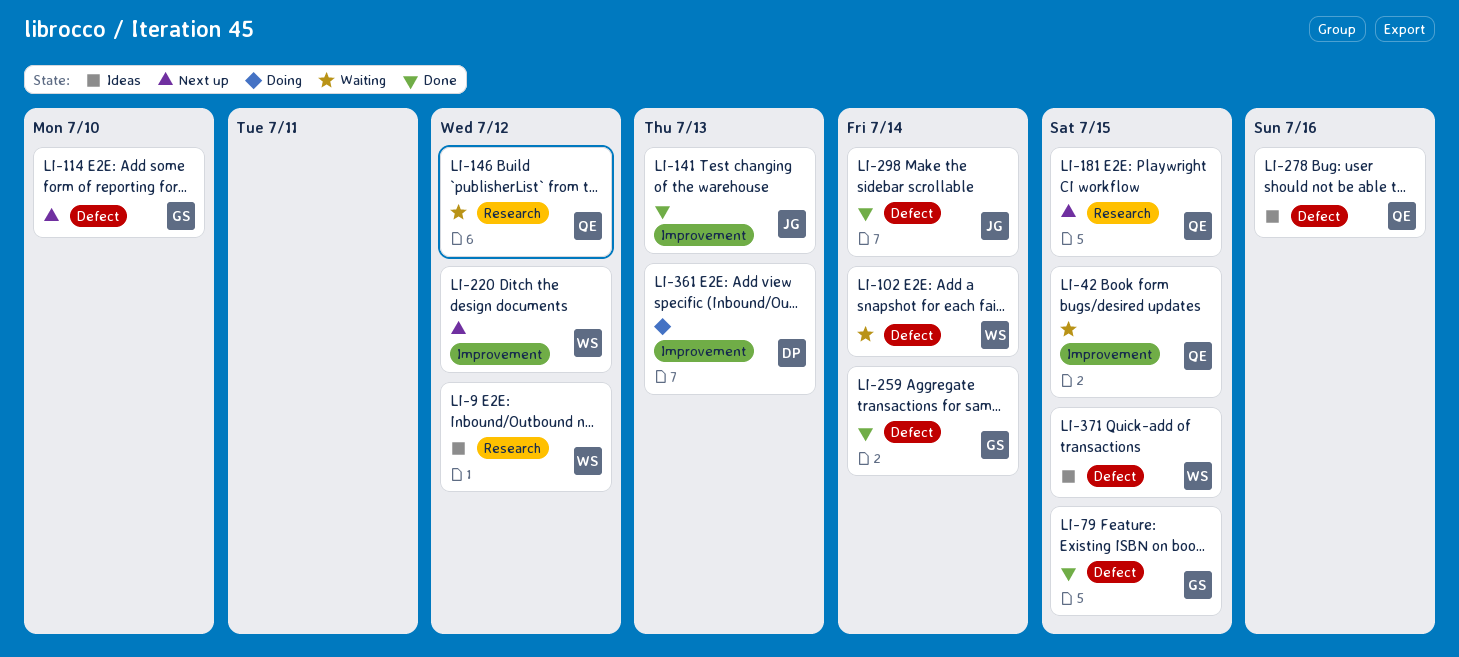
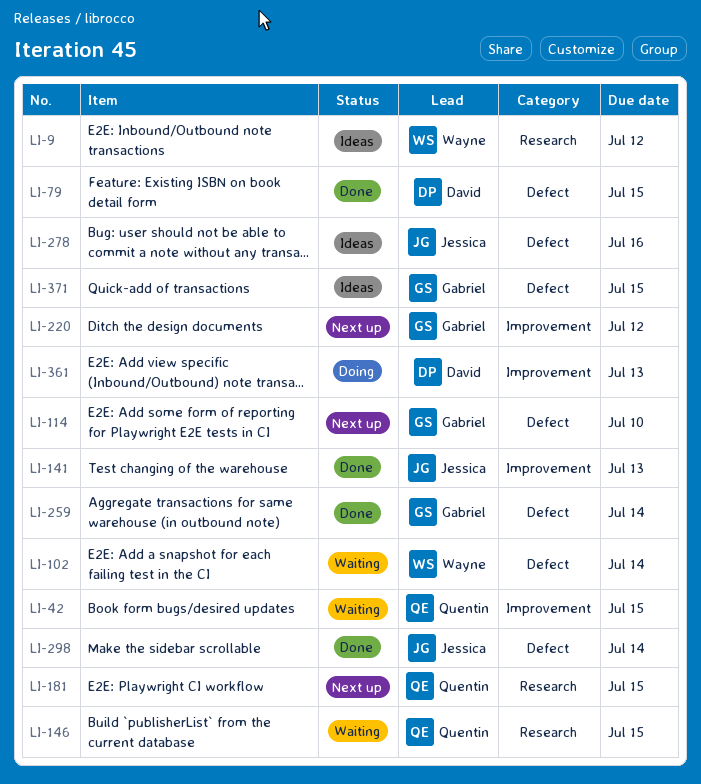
LI-79, owner: Gabriel -> David
LI-146, due: Jul 12 -> Jul 15
LI-220, owner: Wayne -> Gabriel
LI-278, owner: Quentin -> Jessica
LI-371, owner: Wayne -> Gabriel

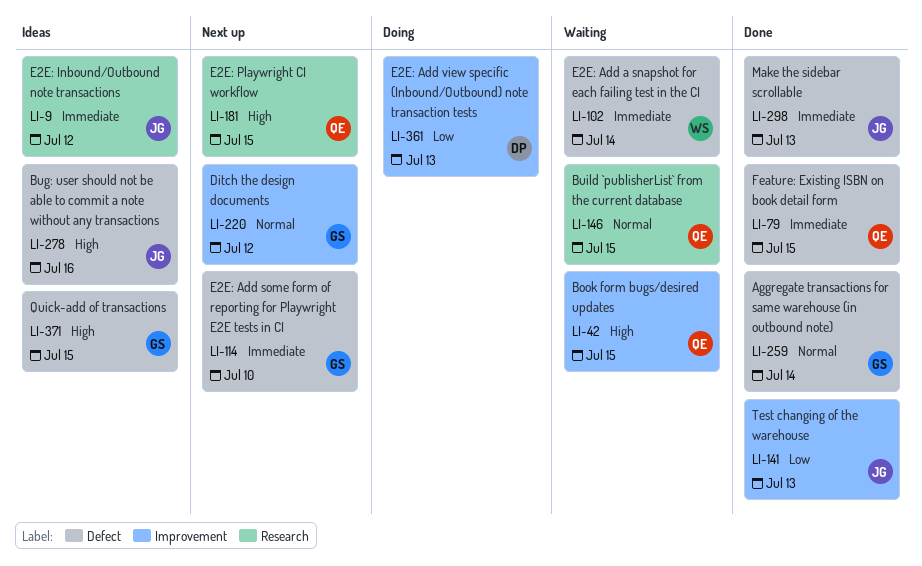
LI-9, owner: Wayne -> Jessica
LI-79, owner: David -> Quentin
LI-298, due: Jul 14 -> Jul 13

